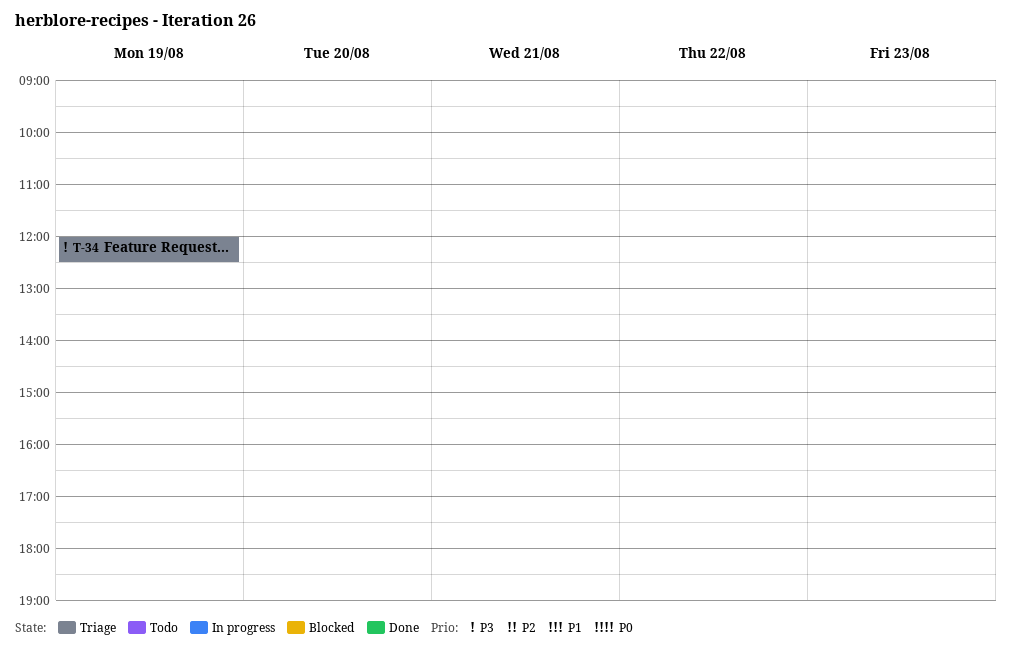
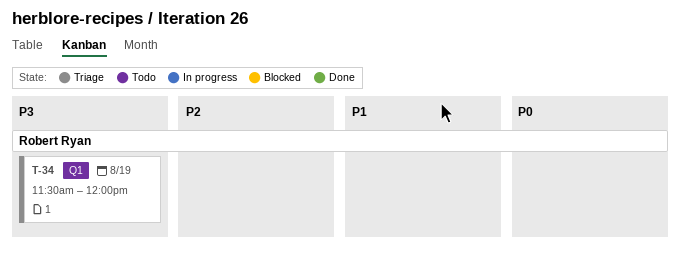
T-34, begins: 12:00 -> 11:30
T-34, ends: 12:30 -> 12:00

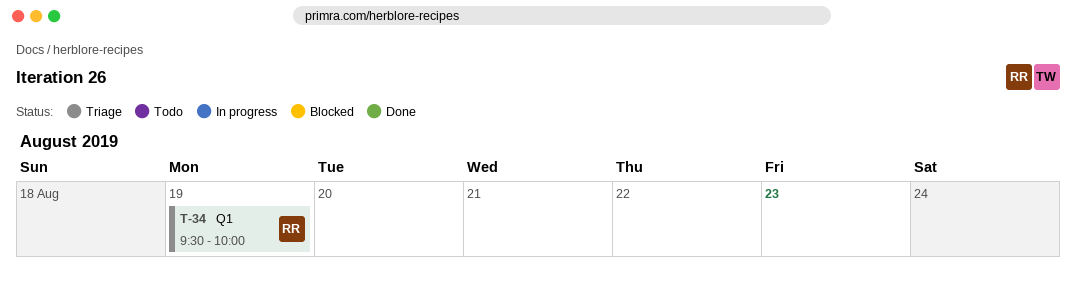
T-34, begins: 11:30 -> 09:30
T-34, ends: 12:00 -> 10:00

